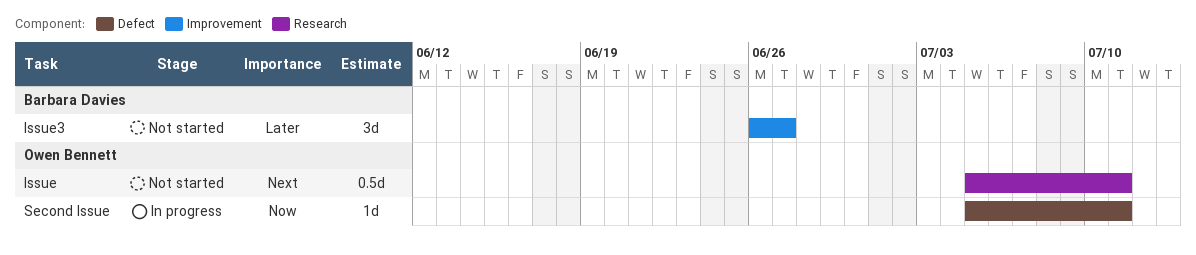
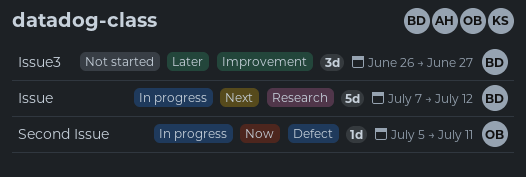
Issue, status: Not started -> In progress
Issue, owner: Owen Bennett -> Barbara Davies
Issue, estimate: 0.5d -> 5d
Issue, start: Jul 5 -> Jul 7
Issue, due: Jul 11 -> Jul 12

